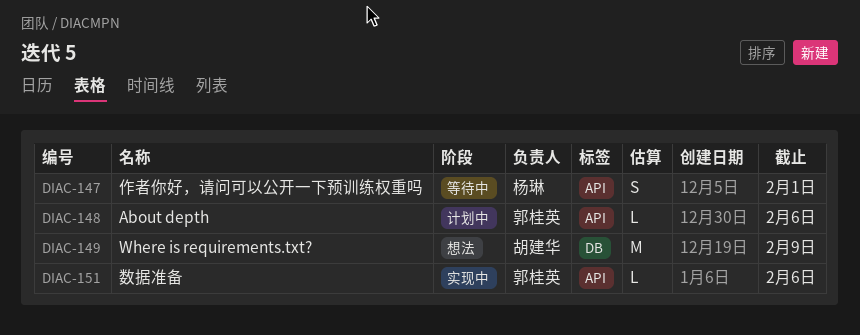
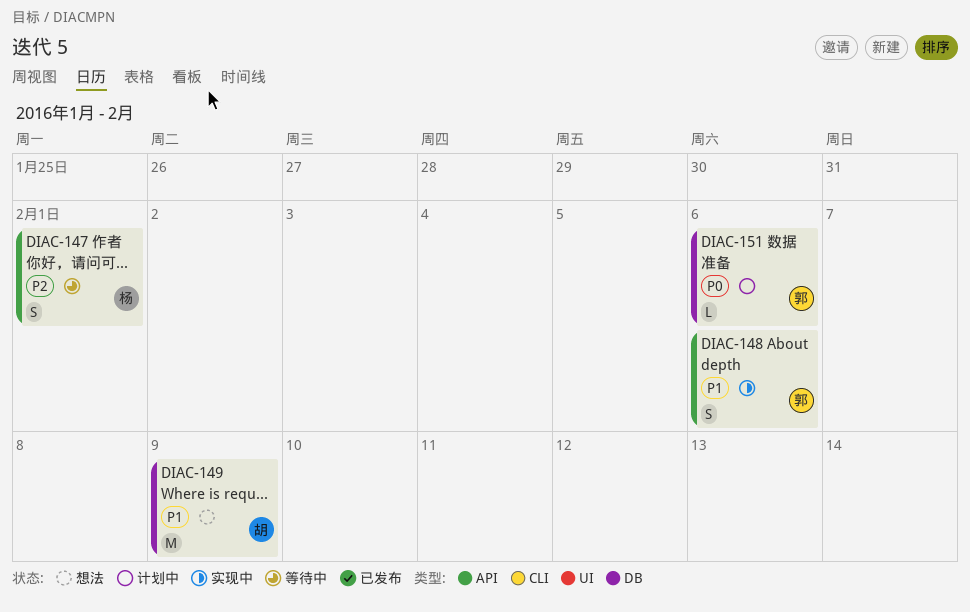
DIAC-148, status: 计划中 -> 实现中
DIAC-148, estimate: L -> S
DIAC-151, status: 实现中 -> 计划中
DIAC-151, label: API -> DB

